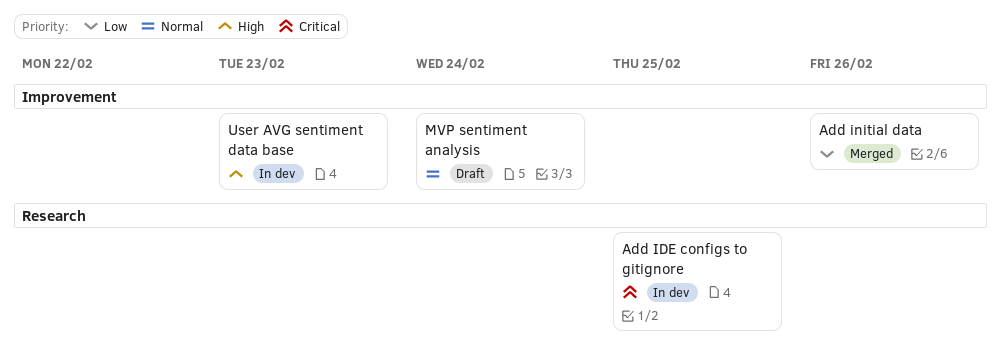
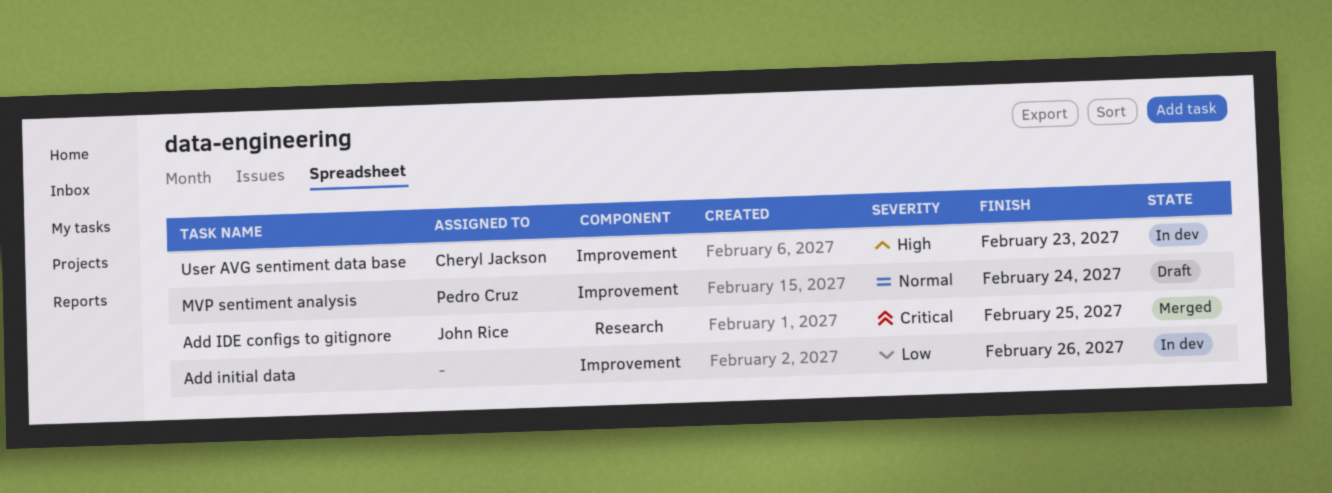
Add IDE configs to gitignore, status: In dev -> Merged
Add initial data, status: Merged -> In dev

